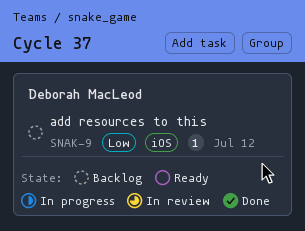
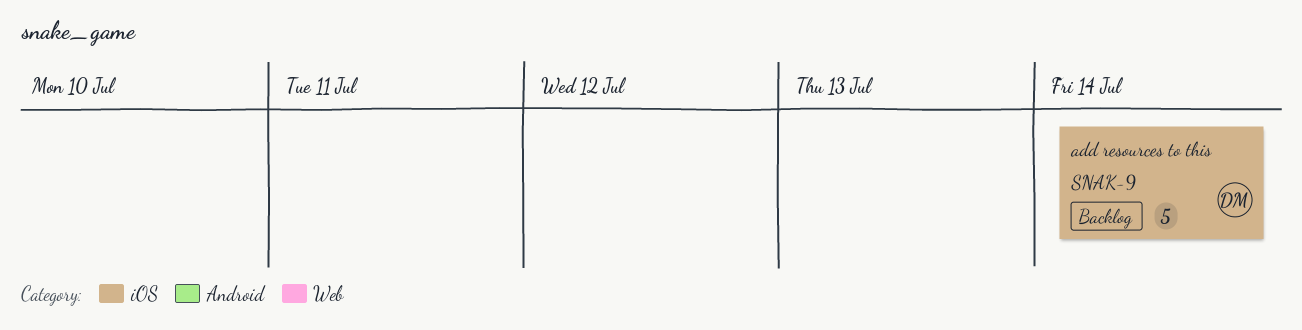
SNAK-9, estimate: 1 -> 5
SNAK-9, due: Jul 12 -> Jul 14

